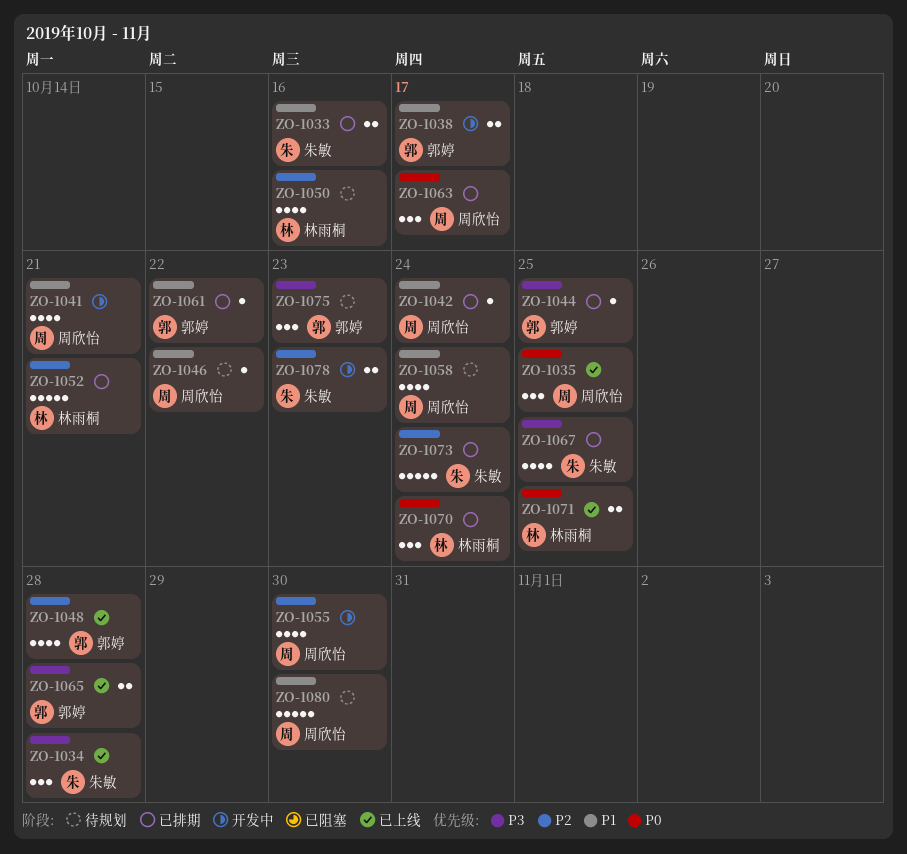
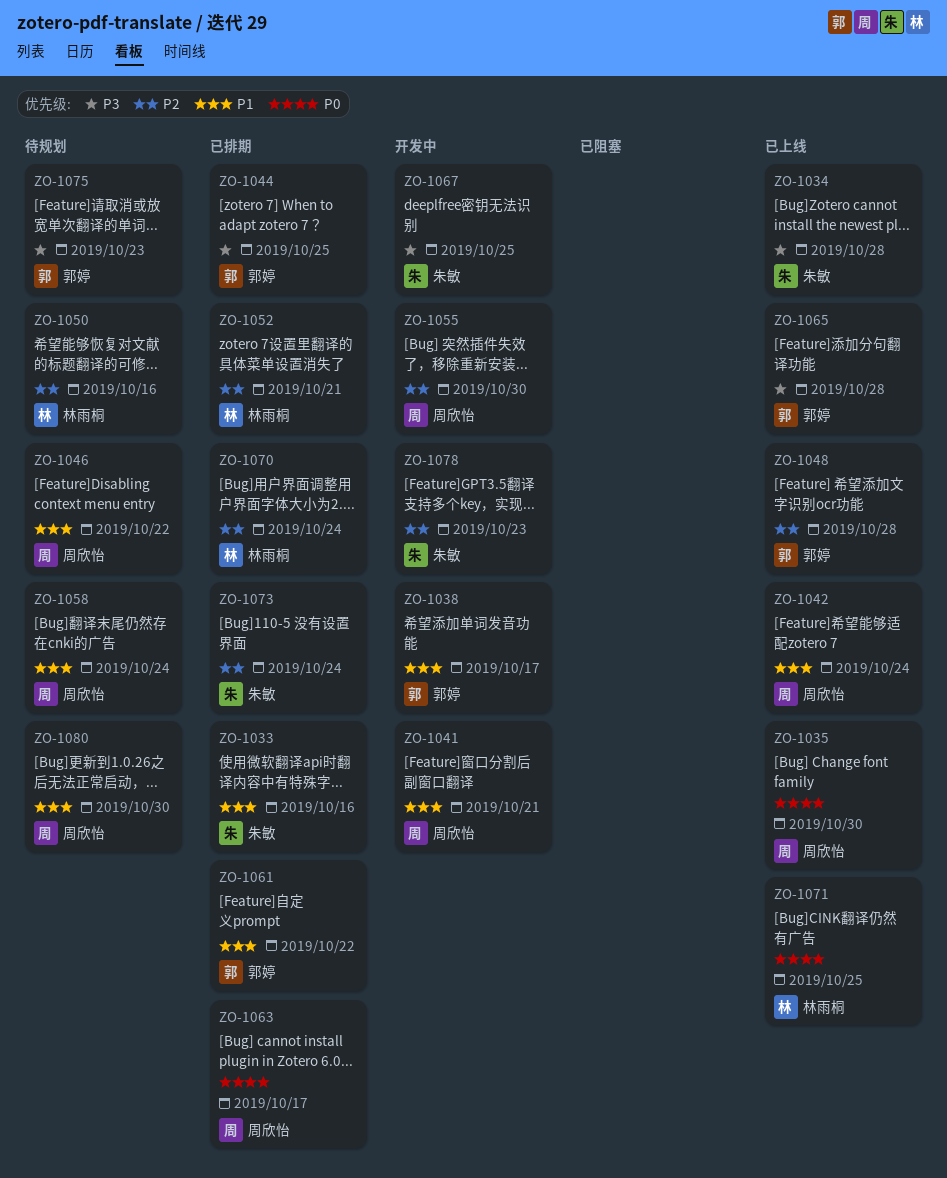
ZO-1035, due: Oct 25 -> Oct 30
ZO-1042, status: 已排期 -> 已上线
ZO-1067, status: 已排期 -> 开发中
ZO-1070, priority: P0 -> P2

